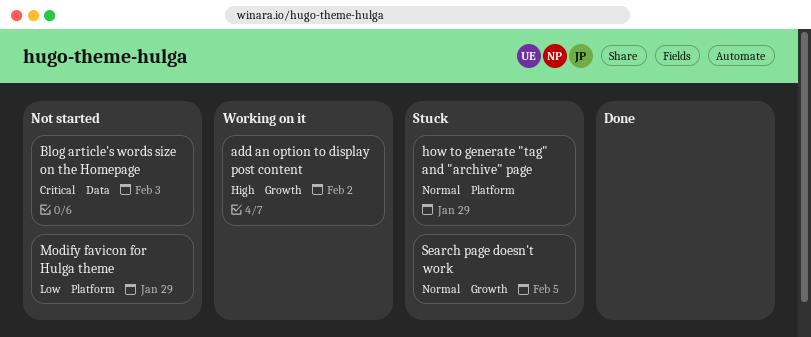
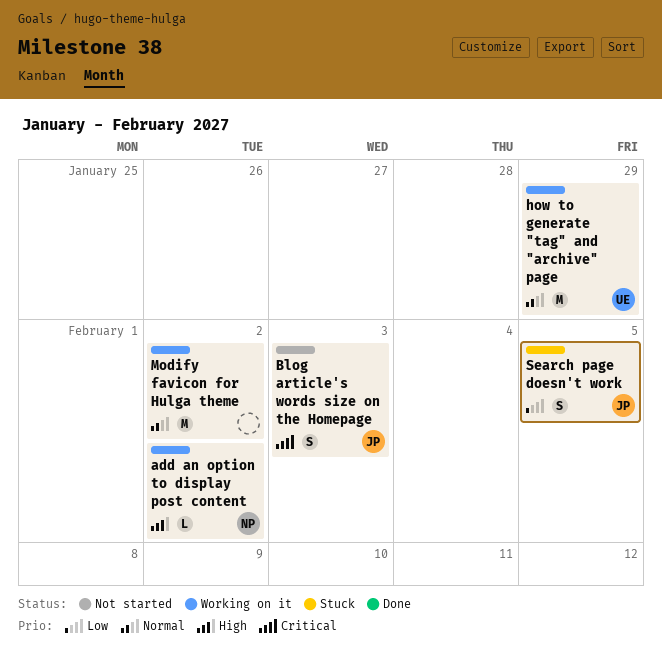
how to generate "tag" and "archive" page, status: Stuck -> Working on it
Modify favicon for Hulga theme, status: Not started -> Working on it
Modify favicon for Hulga theme, priority: Low -> Normal
Modify favicon for Hulga theme, due: Jan 29 -> Feb 2
Search page doesn't work, priority: Normal -> Low

